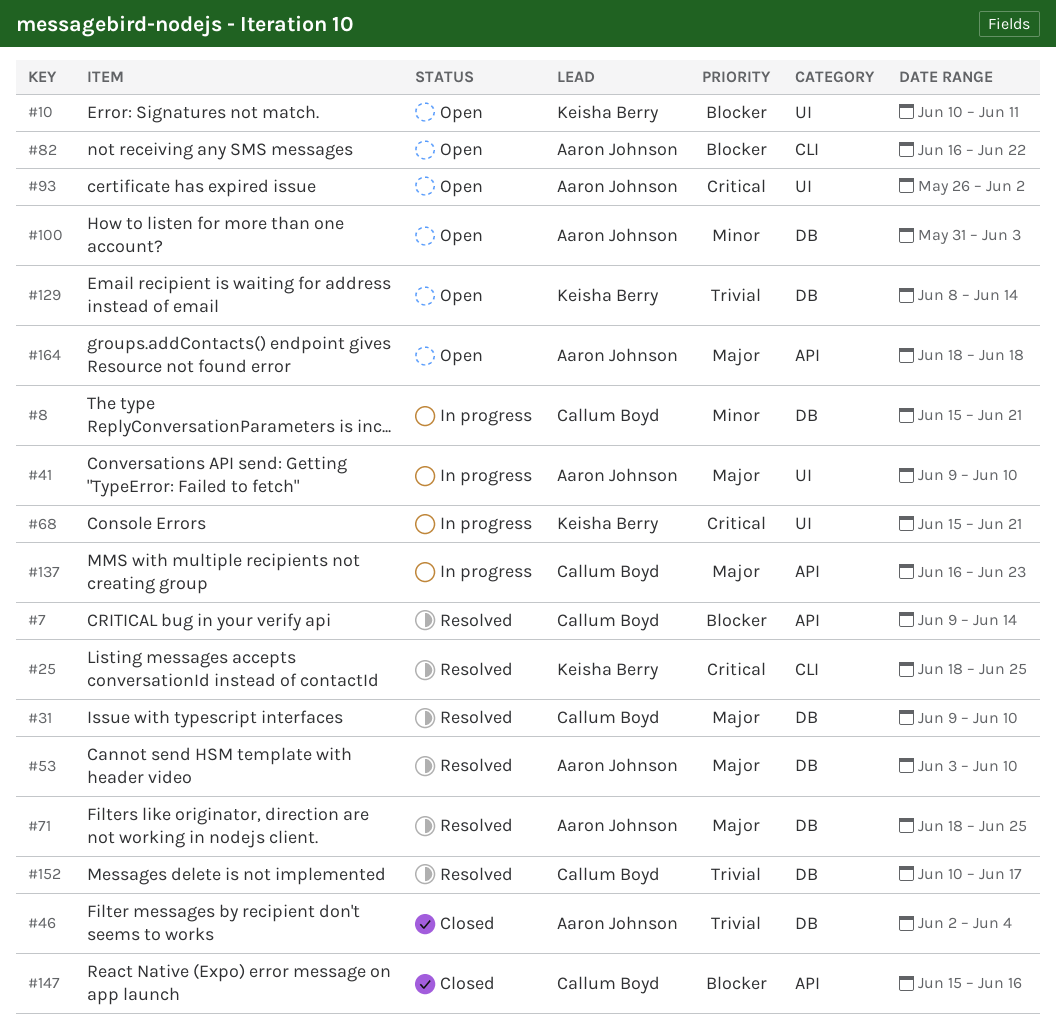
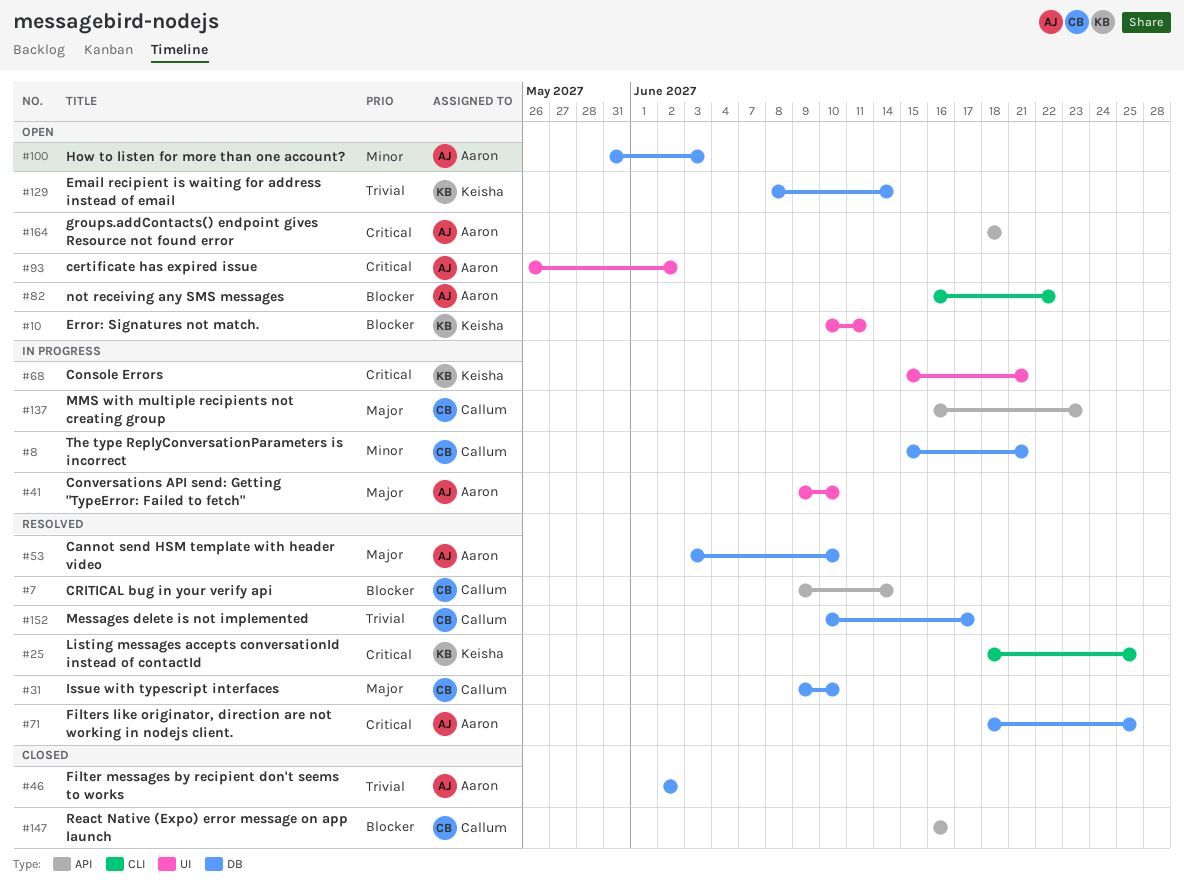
#46, due: Jun 4 -> Jun 2
#71, priority: Major -> Critical
#147, start: Jun 15 -> Jun 16
#164, priority: Major -> Critical

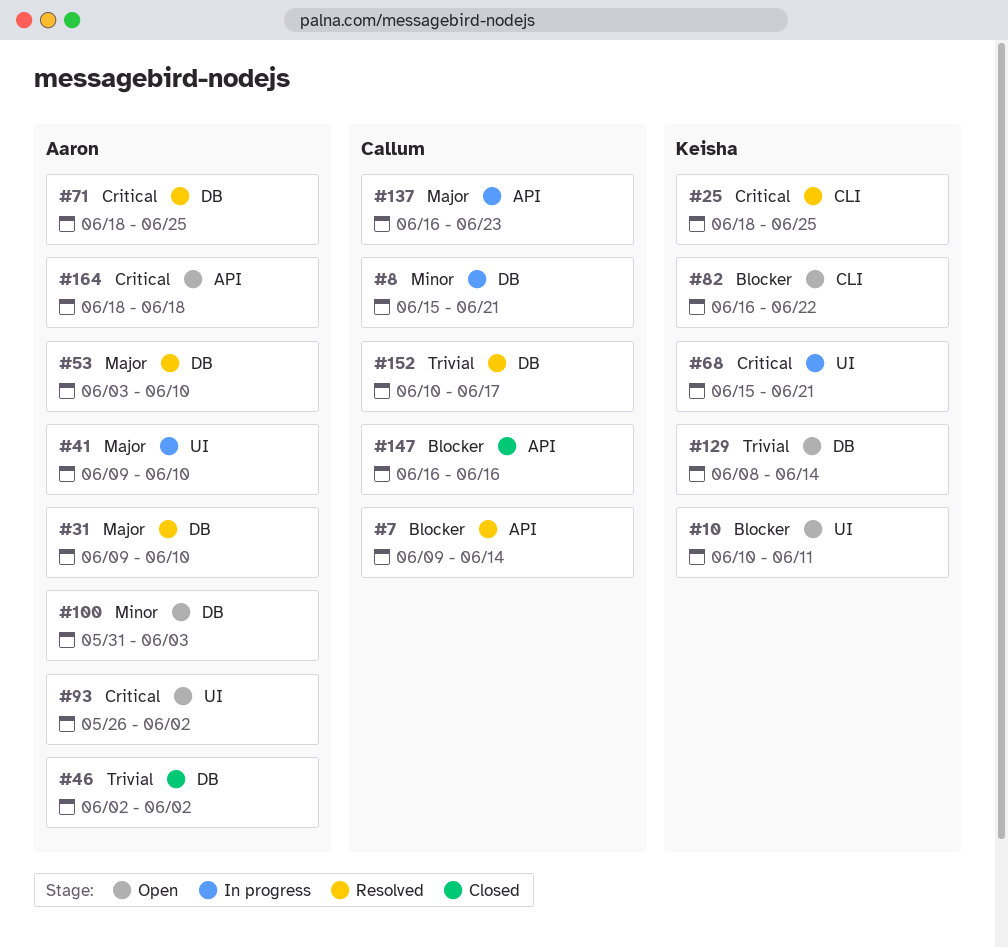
#31, owner: Callum -> Aaron
#82, owner: Aaron -> Keisha

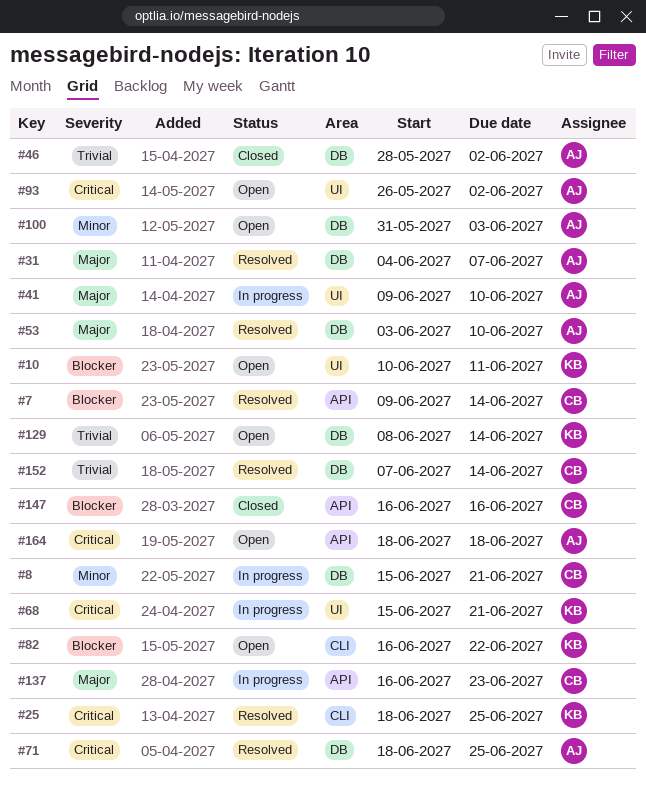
#31, start: Jun 9 -> Jun 4
#31, due: Jun 10 -> Jun 7
#46, start: Jun 2 -> May 28
#152, start: Jun 10 -> Jun 7
#152, due: Jun 17 -> Jun 14

